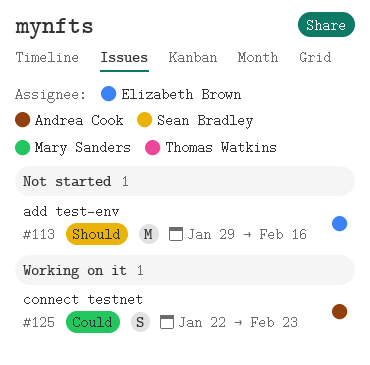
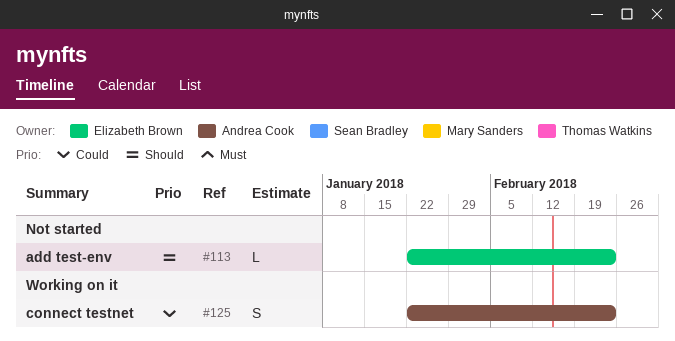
#113, estimate: M -> L
#113, start: Jan 29 -> Jan 22
#113, due: Feb 16 -> Feb 23

